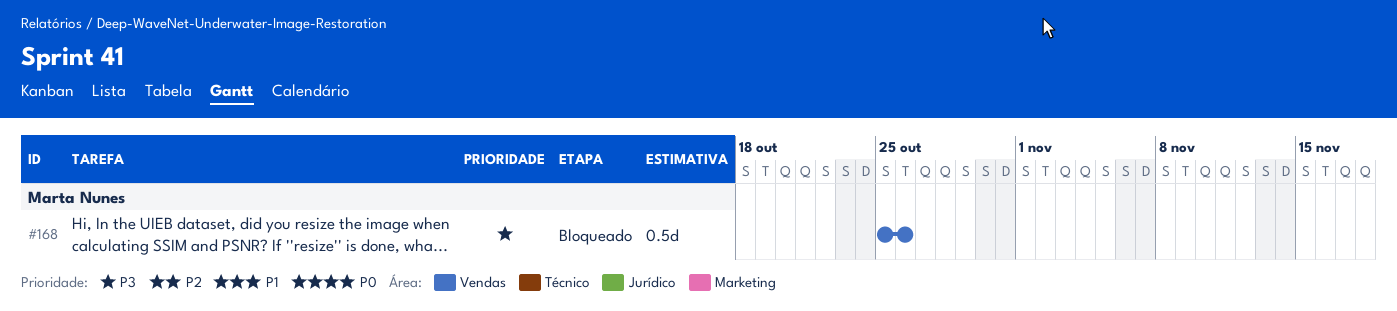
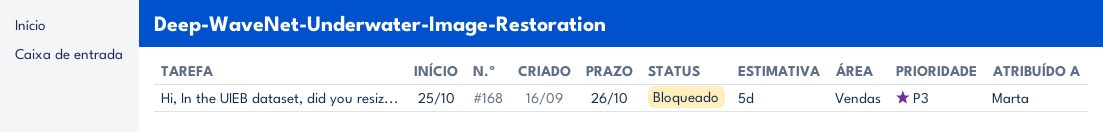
#168, estimate: 0.5d -> 5d

